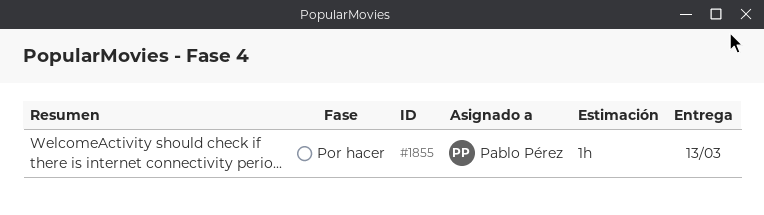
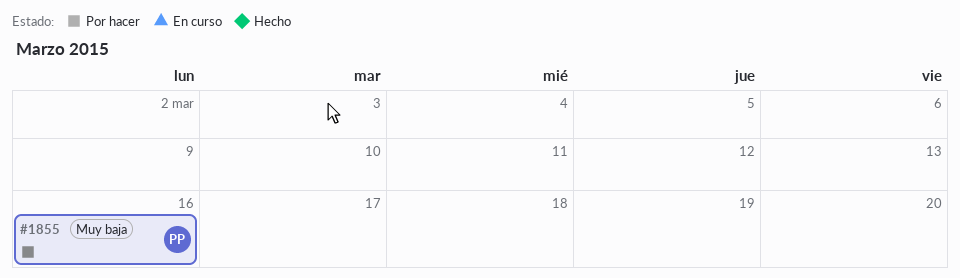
#1855, due: Mar 13 -> Mar 16

